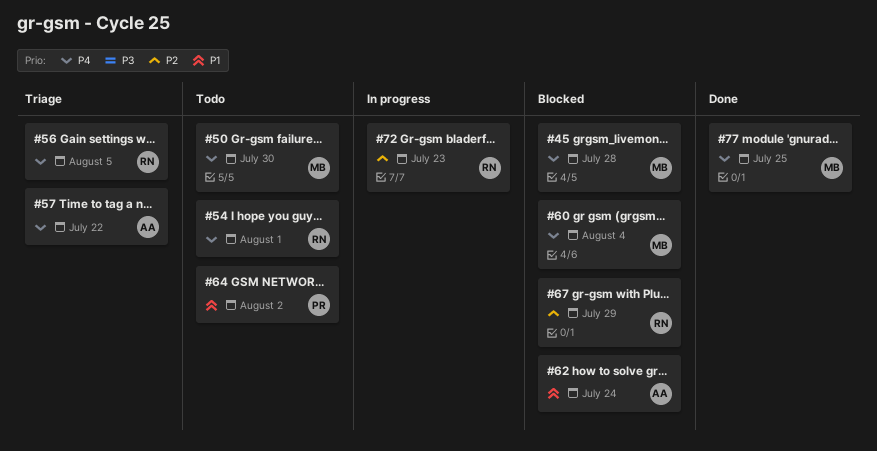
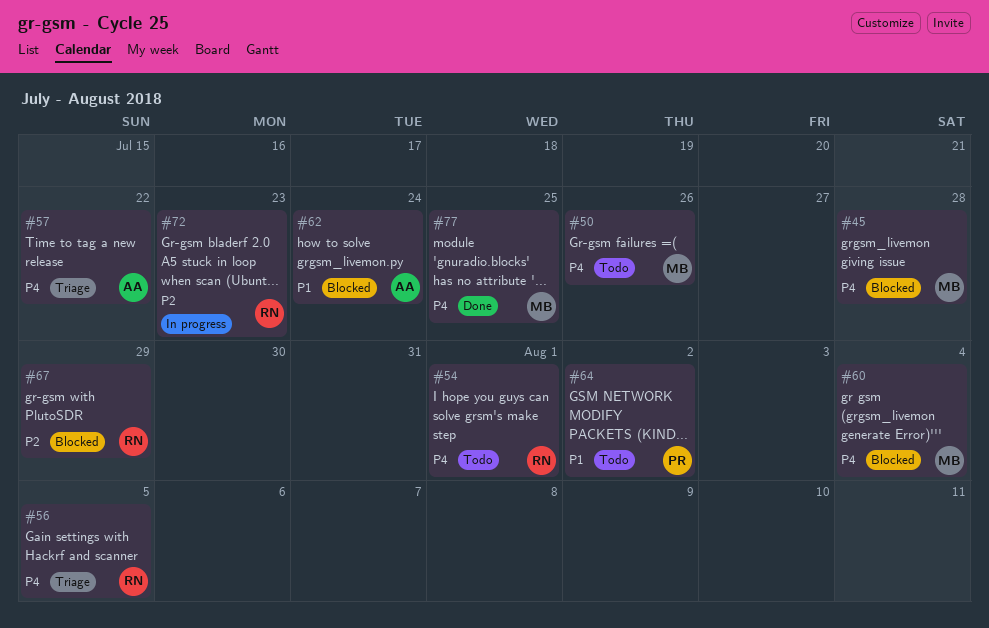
#50, due: Jul 30 -> Jul 26

